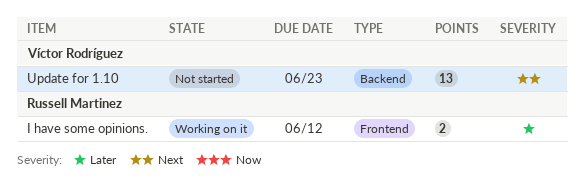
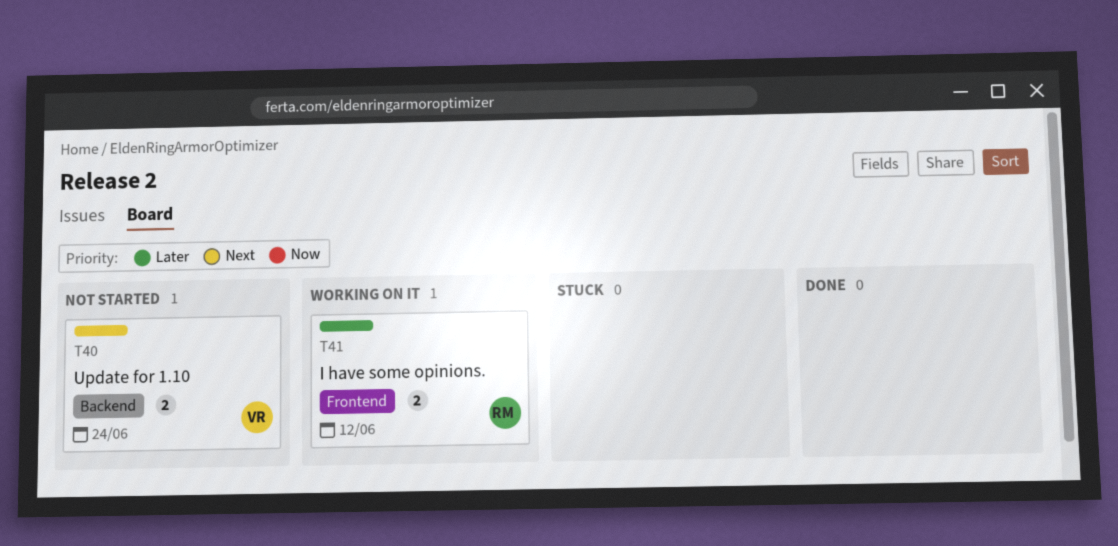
Update for 1.10, estimate: 13 -> 2
Update for 1.10, due: Jun 23 -> Jun 24

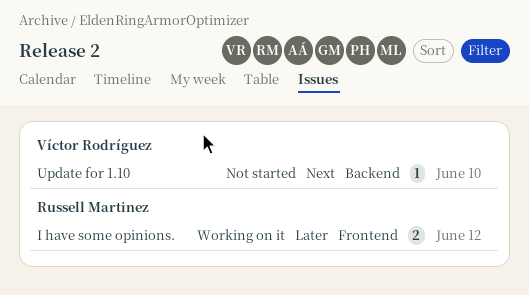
Update for 1.10, estimate: 2 -> 1
Update for 1.10, due: Jun 24 -> Jun 10

